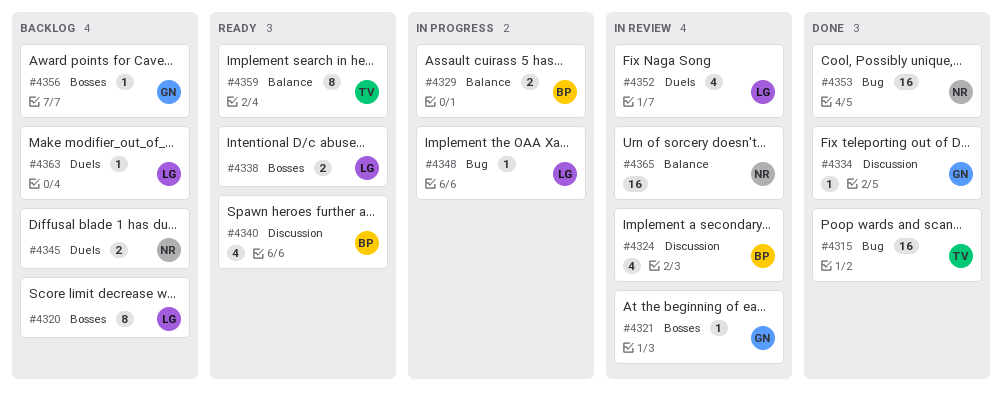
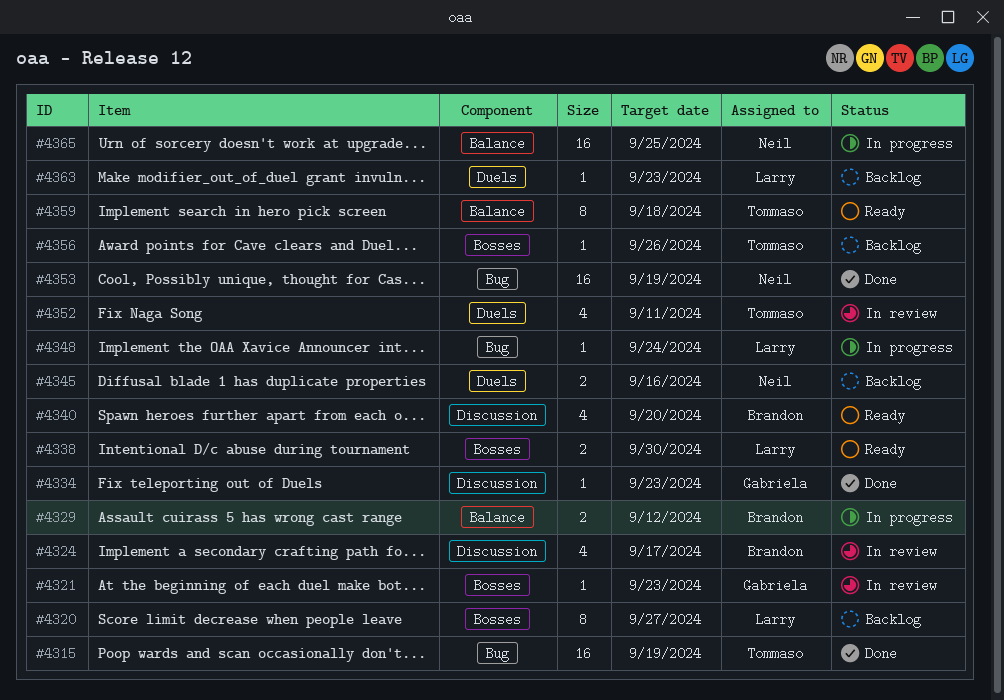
#4352, owner: Larry -> Tommaso
#4356, owner: Gabriela -> Tommaso
#4365, status: In review -> In progress

